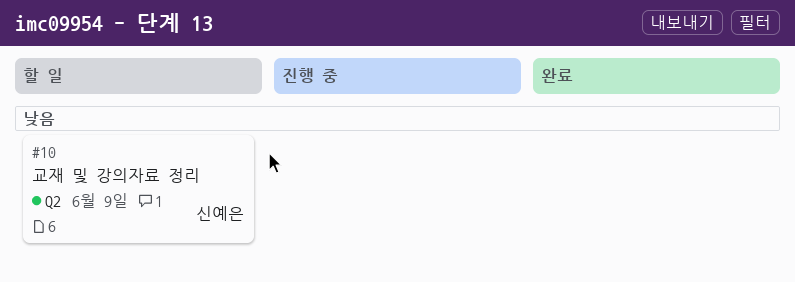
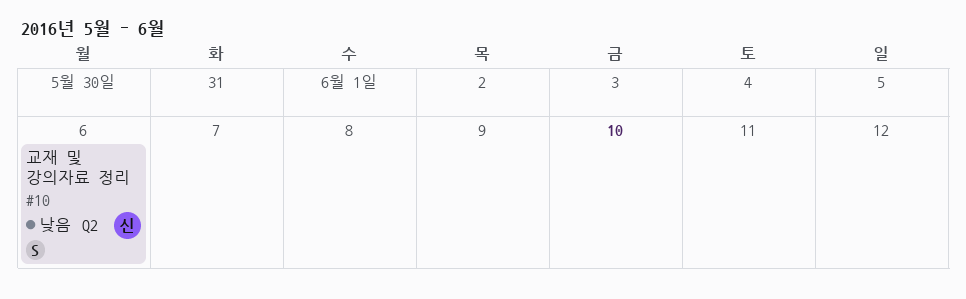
#10, due: Jun 9 -> Jun 6

